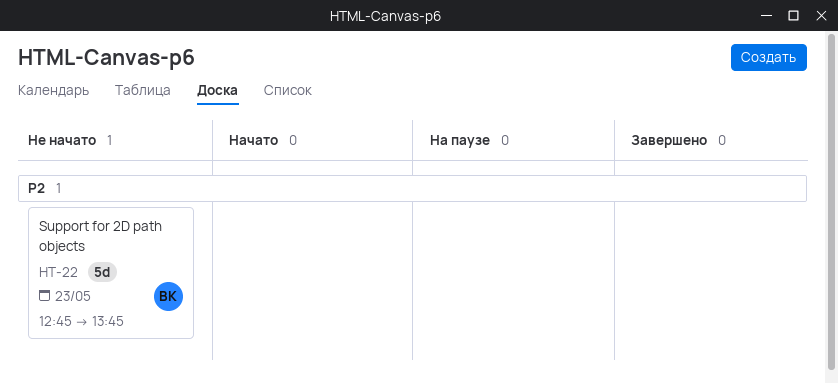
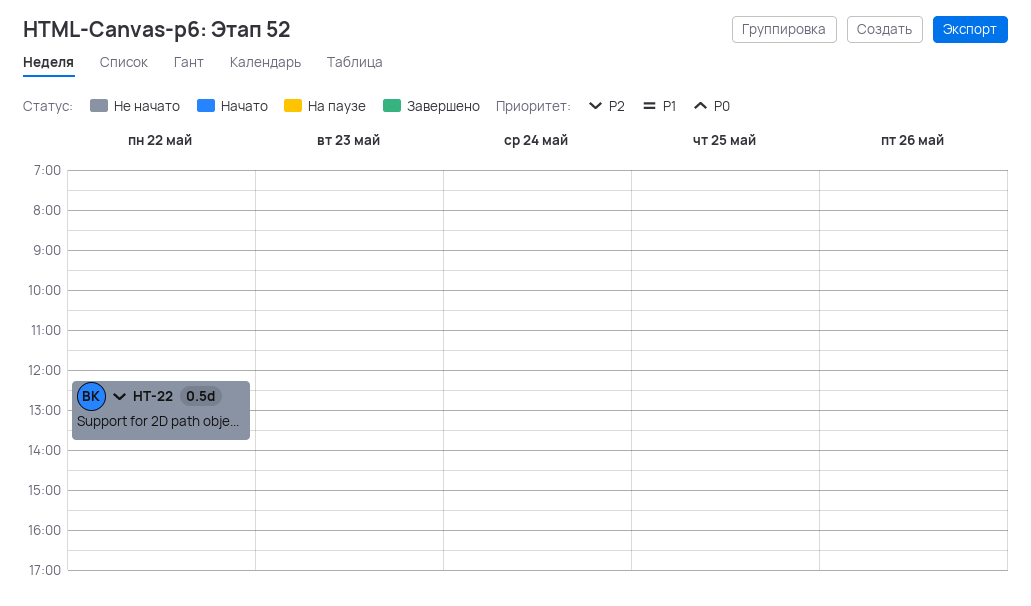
HT-22, estimate: 5d -> 0.5d
HT-22, day: May 23 -> May 22
HT-22, begins: 12:45 -> 12:15

